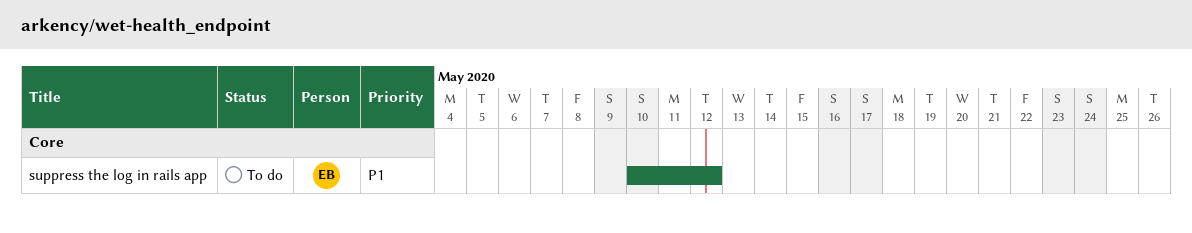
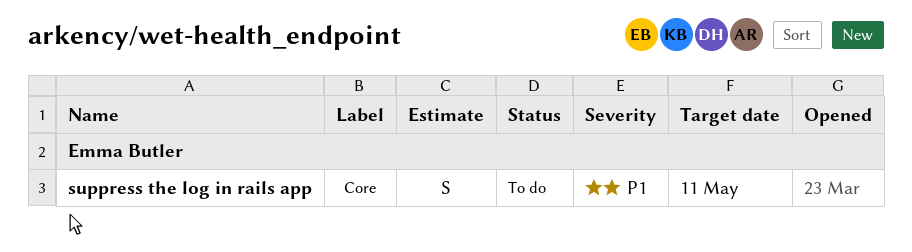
suppress the log in rails app, due: May 12 -> May 11

